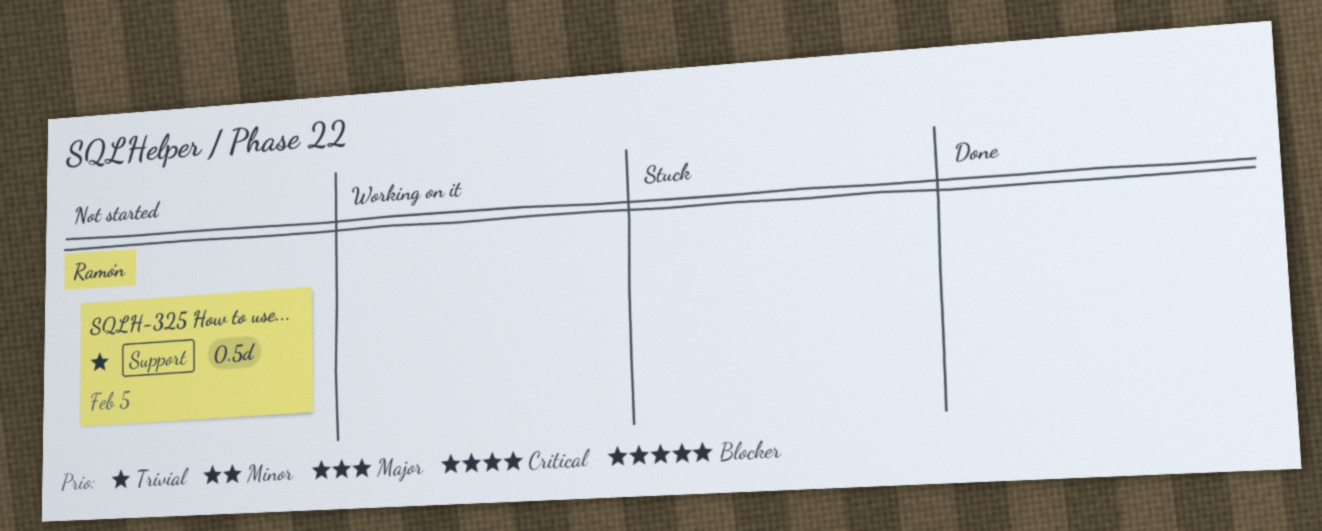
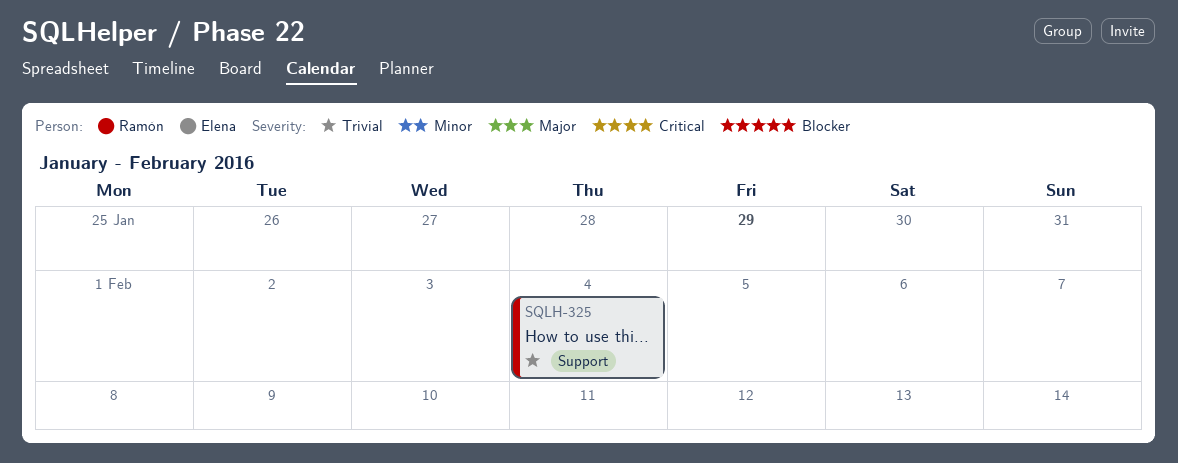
SQLH-325, due: Feb 5 -> Feb 4

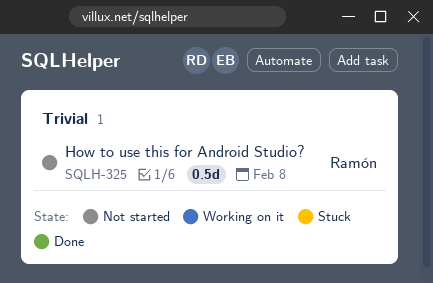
SQLH-325, due: Feb 4 -> Feb 8

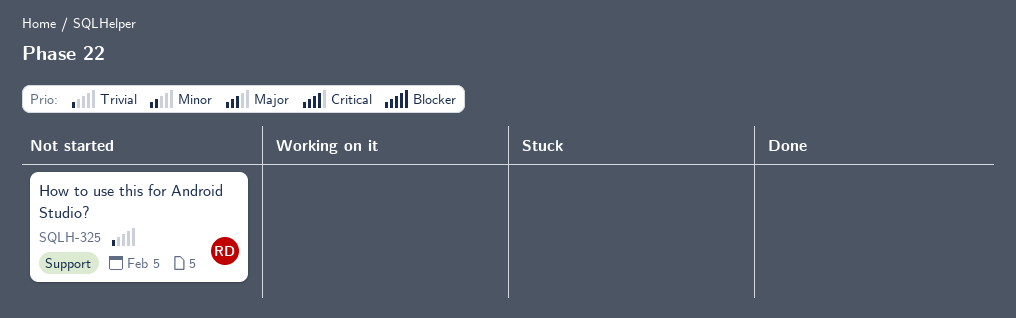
SQLH-325, due: Feb 8 -> Feb 5

